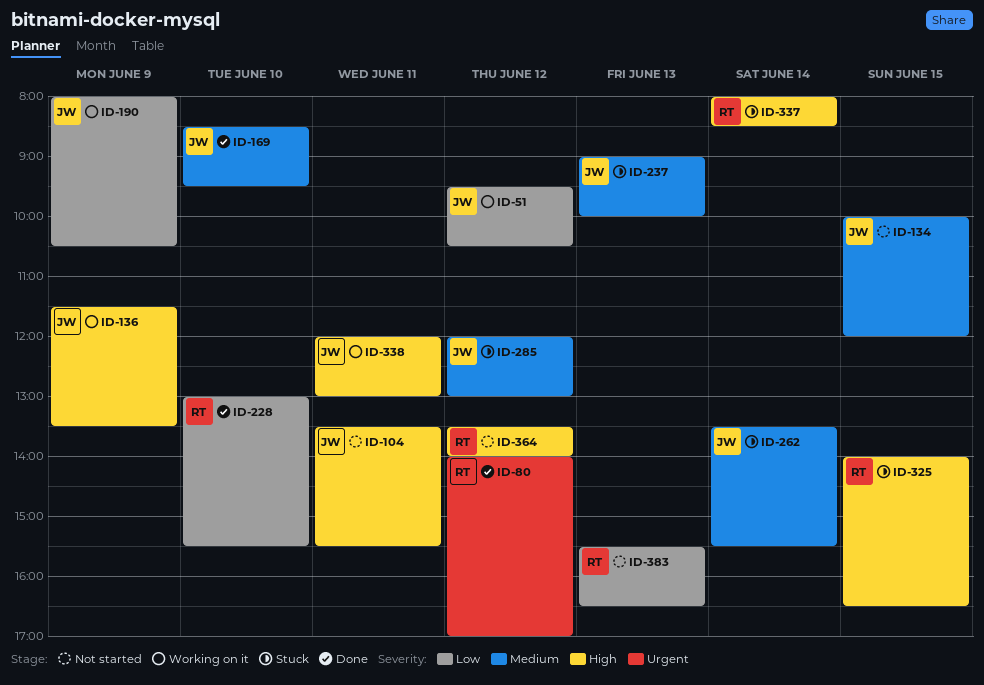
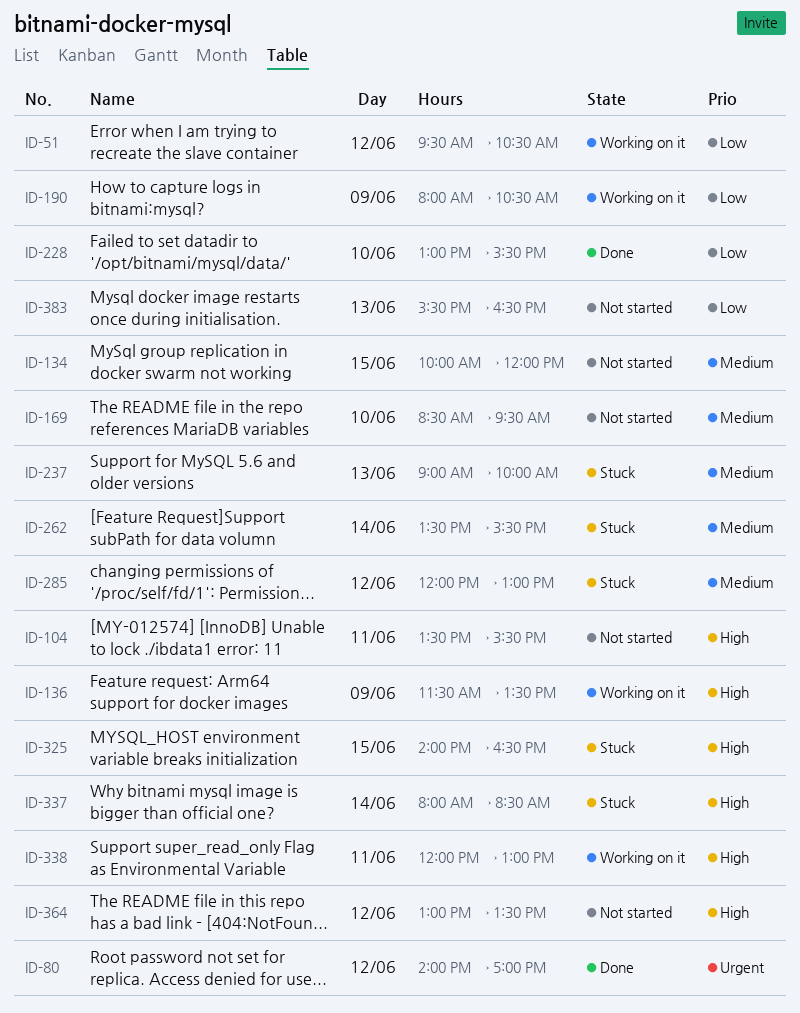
ID-169, status: Done -> Not started
ID-364, begins: 13:30 -> 13:00
ID-364, ends: 14:00 -> 13:30

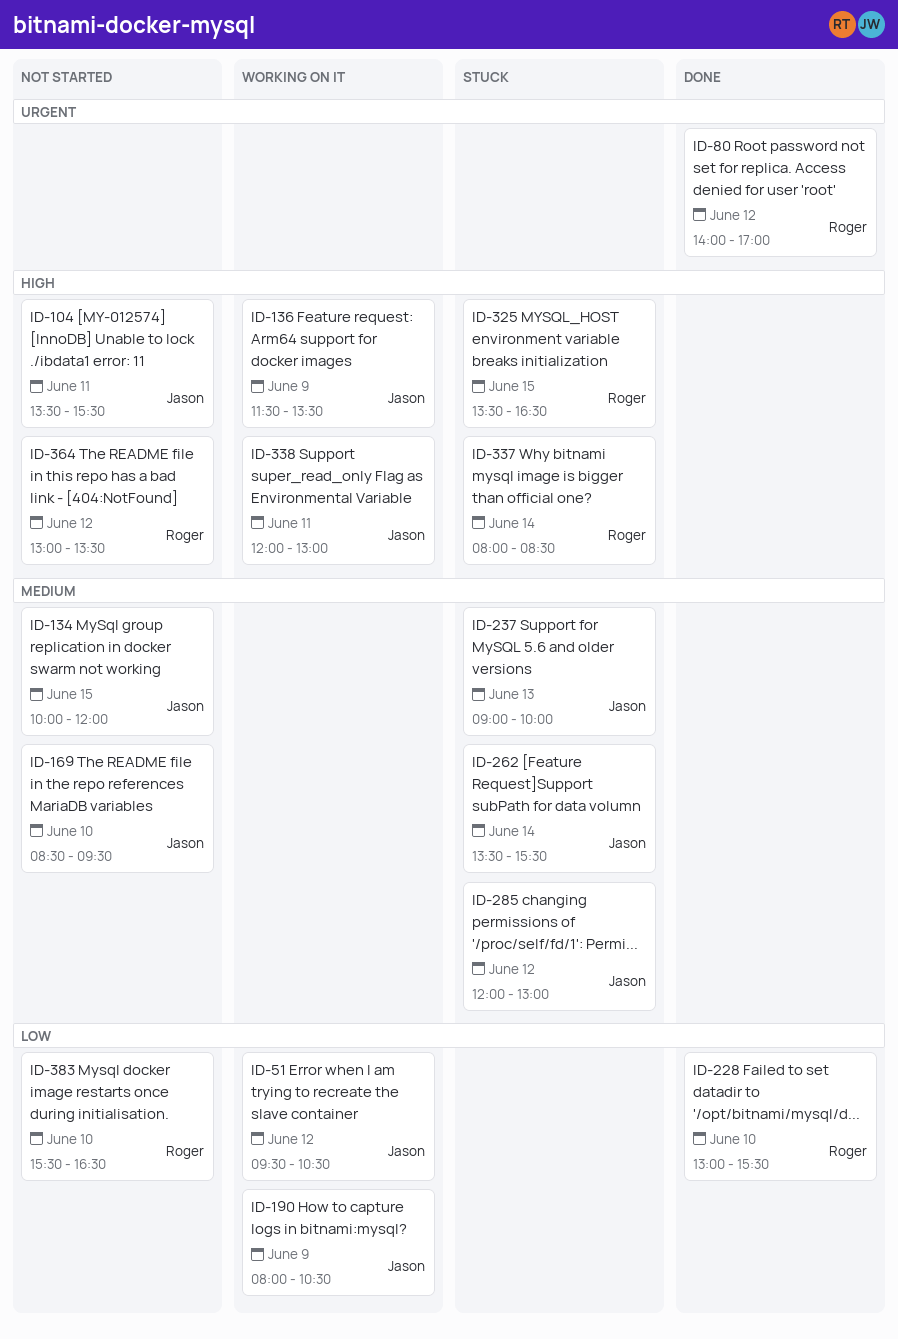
ID-325, begins: 14:00 -> 13:30
ID-383, day: Jun 13 -> Jun 10

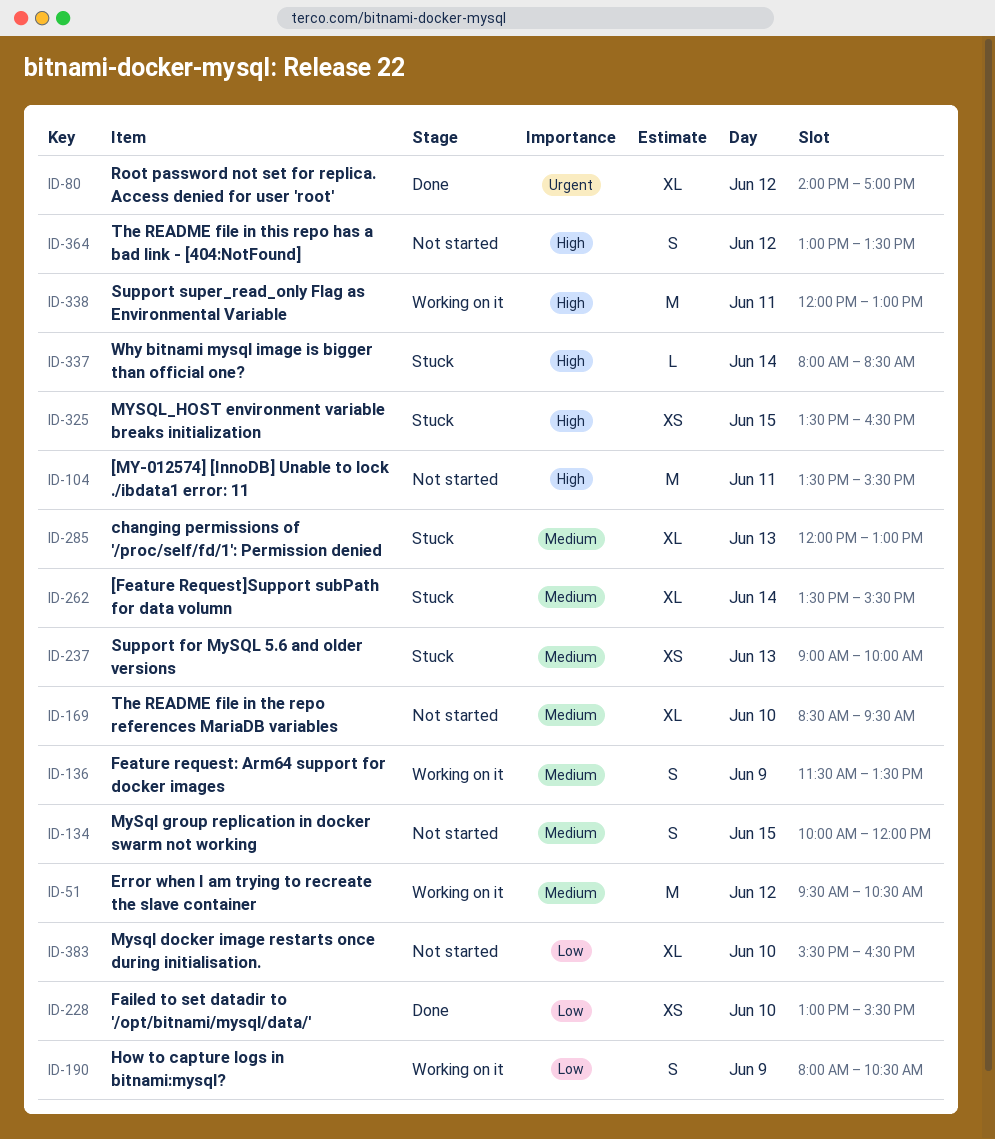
ID-51, priority: Low -> Medium
ID-136, priority: High -> Medium
ID-285, day: Jun 12 -> Jun 13

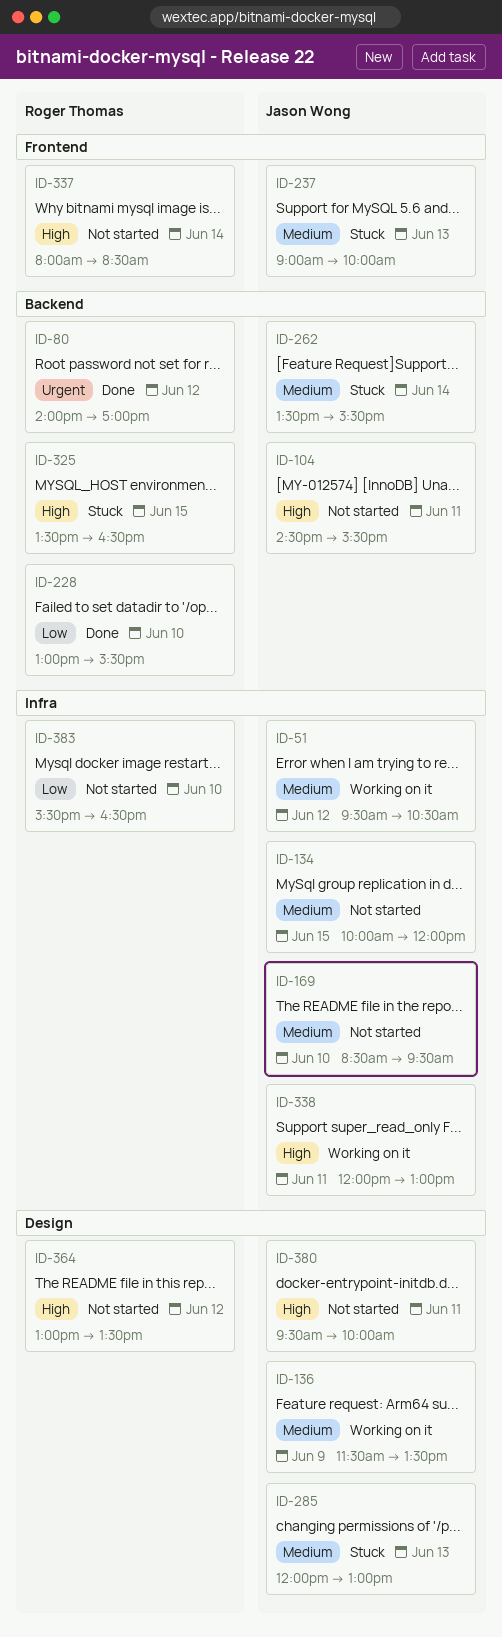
ID-104, begins: 13:30 -> 14:30
ID-190: present -> none
ID-337, status: Stuck -> Not started
ID-380: none -> present

